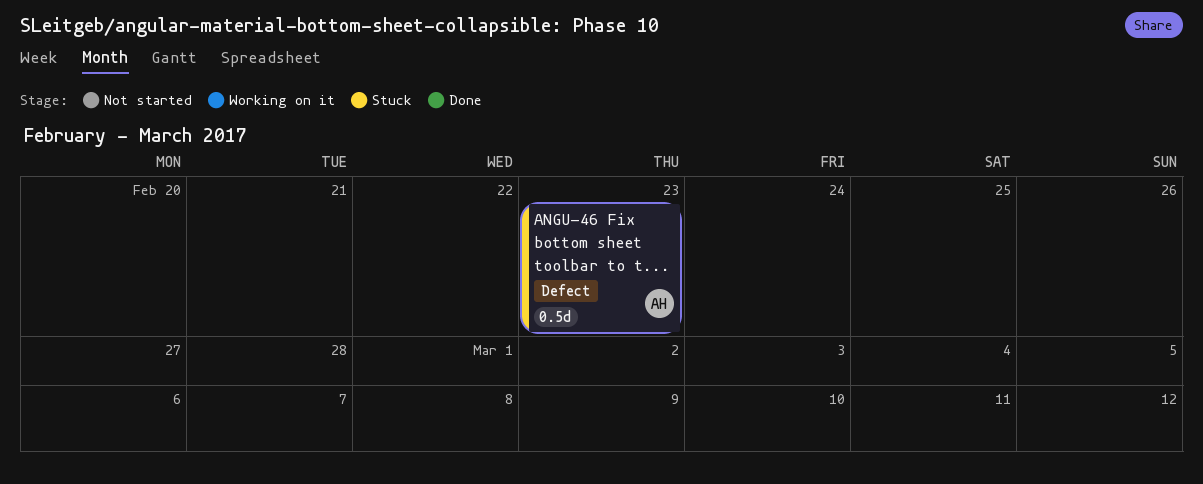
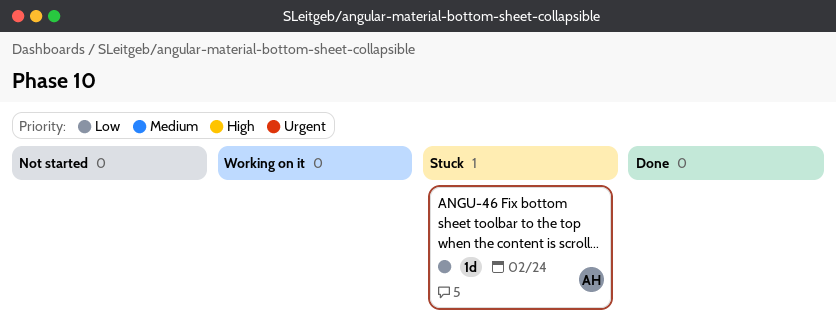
ANGU-46, estimate: 0.5d -> 1d
ANGU-46, due: Feb 23 -> Feb 24

